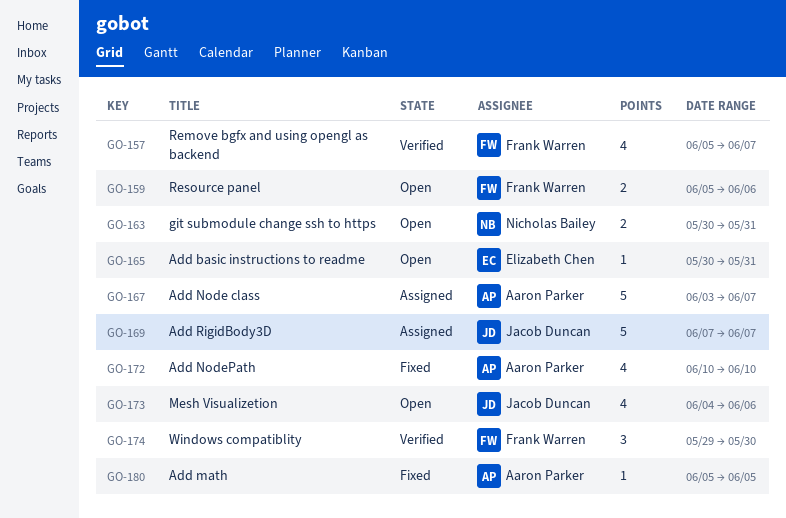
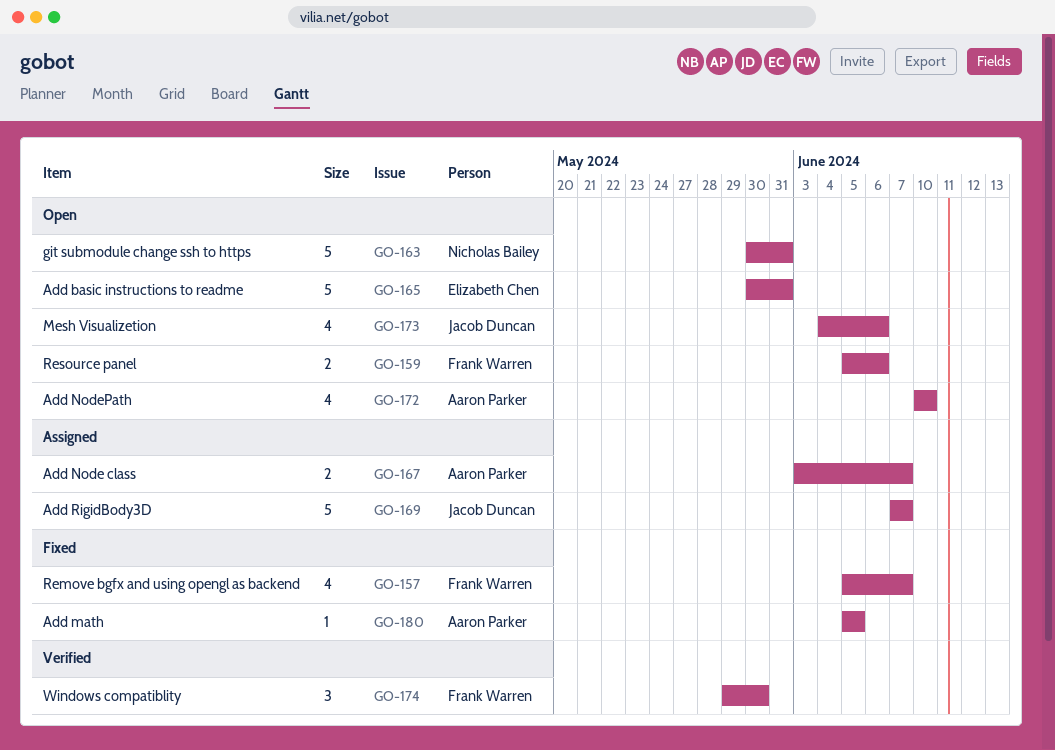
GO-157, status: Verified -> Fixed
GO-163, estimate: 2 -> 5
GO-165, estimate: 1 -> 5
GO-167, estimate: 5 -> 2
GO-172, status: Fixed -> Open

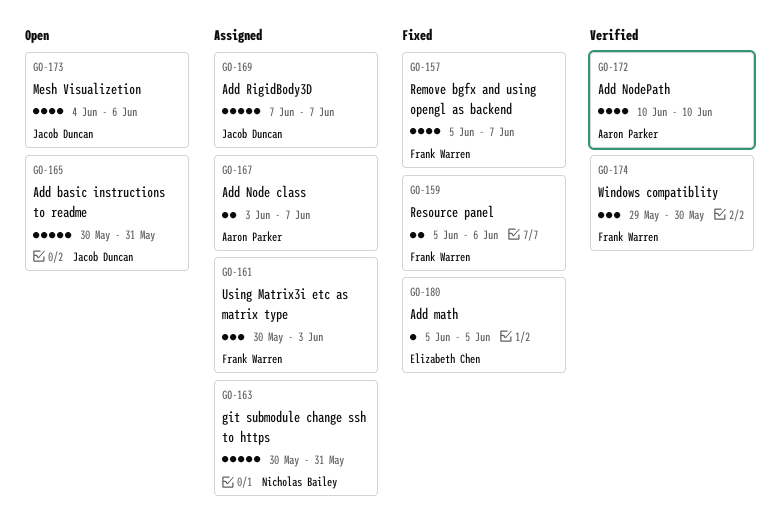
GO-159, status: Open -> Fixed
GO-161: none -> present
GO-163, status: Open -> Assigned
GO-165, owner: Elizabeth Chen -> Jacob Duncan
GO-172, status: Open -> Verified
GO-180, owner: Aaron Parker -> Elizabeth Chen

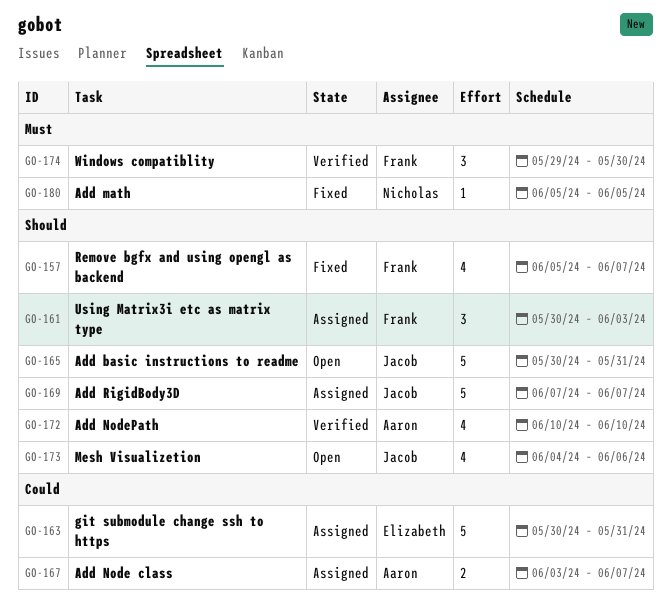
GO-159: present -> none
GO-163, owner: Nicholas Bailey -> Elizabeth Chen
GO-180, owner: Elizabeth Chen -> Nicholas Bailey

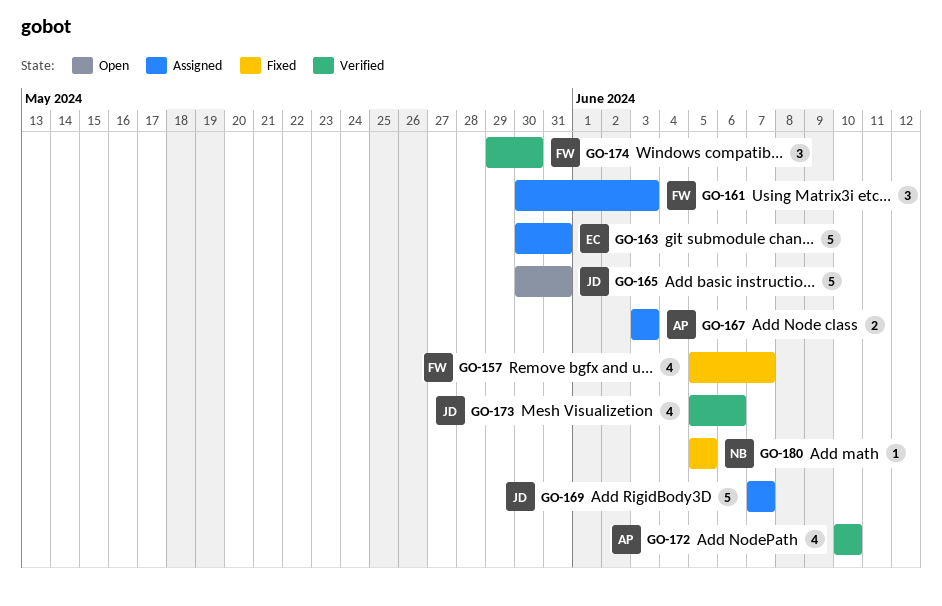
GO-167, due: Jun 7 -> Jun 3
GO-173, status: Open -> Verified
GO-173, start: Jun 4 -> Jun 5

